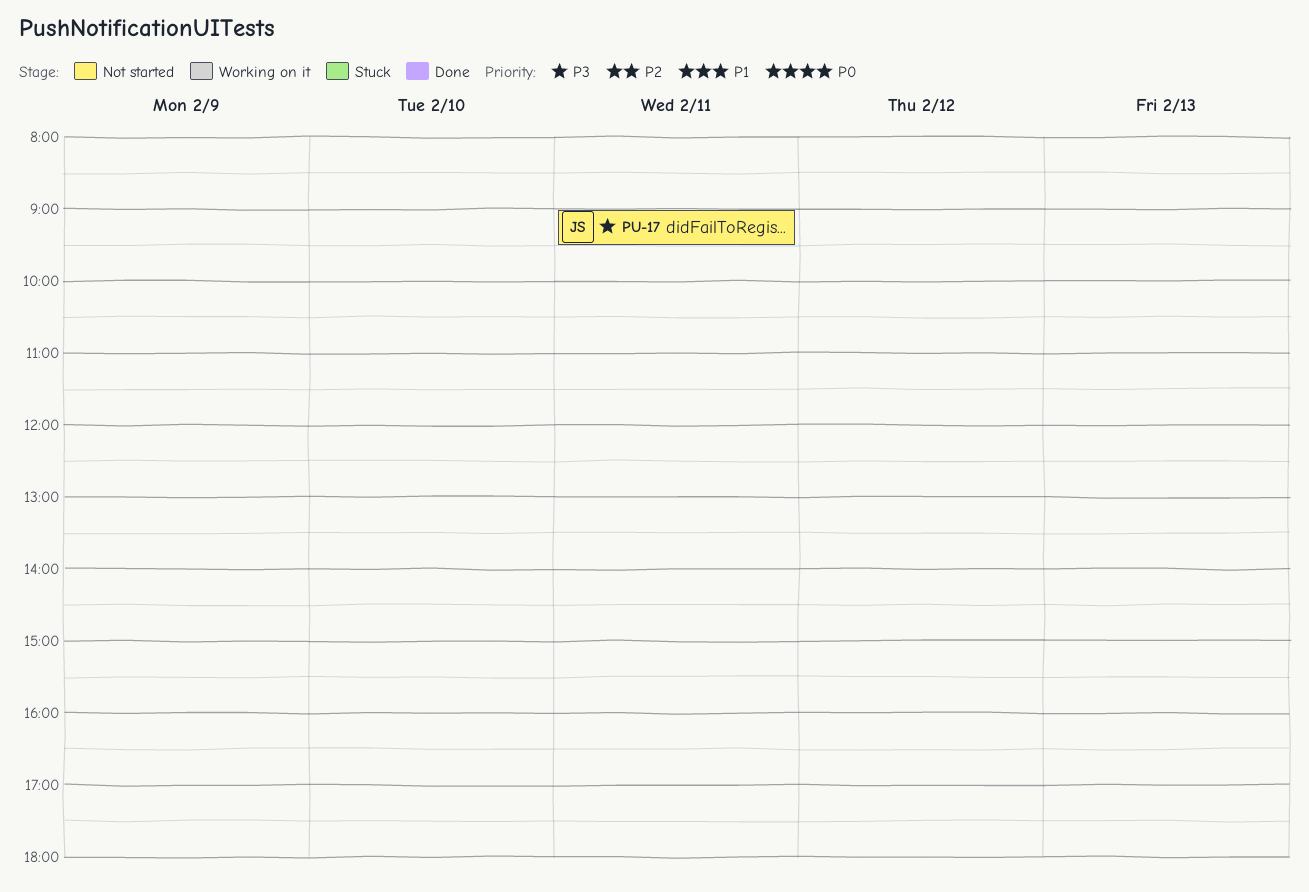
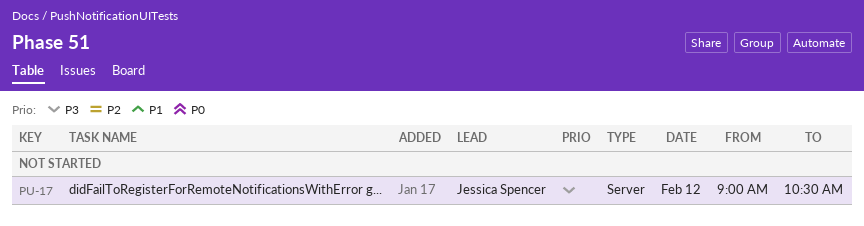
PU-17, day: Feb 11 -> Feb 12
PU-17, ends: 09:30 -> 10:30

